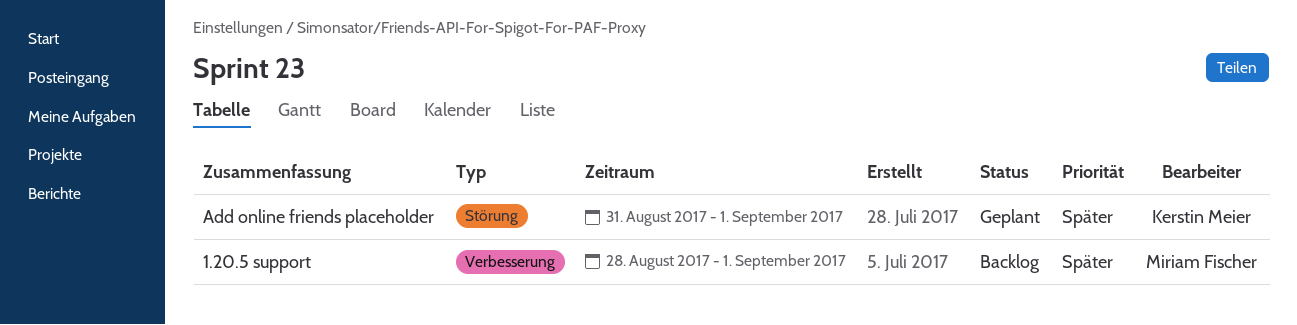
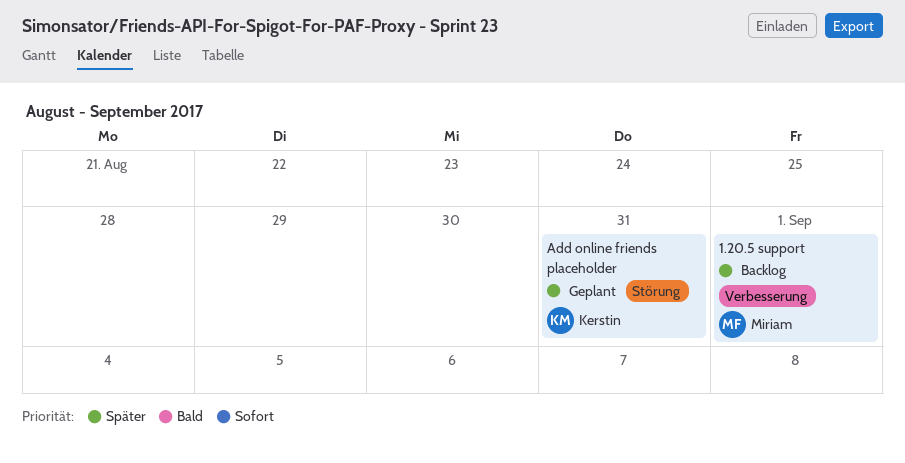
Add online friends placeholder, due: Sep 1 -> Aug 31

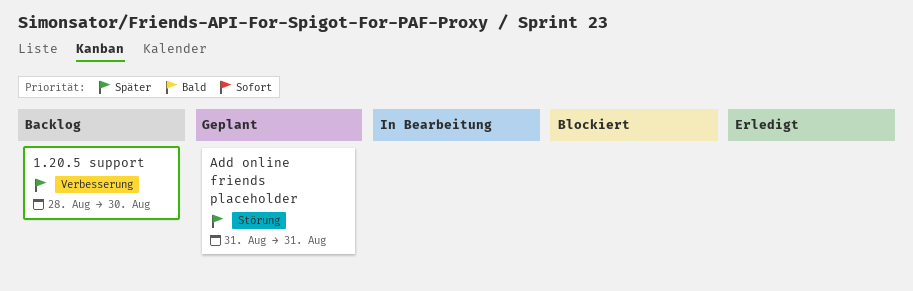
1.20.5 support, due: Sep 1 -> Aug 30

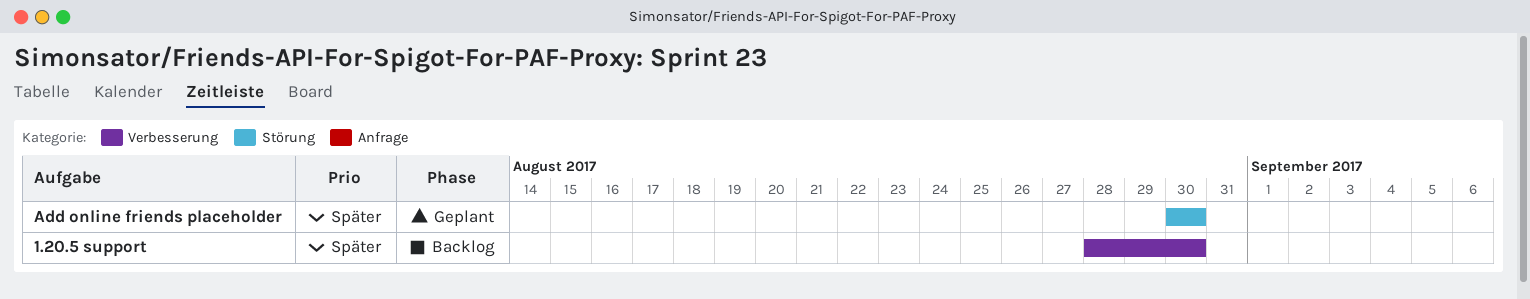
Add online friends placeholder, start: Aug 31 -> Aug 30
Add online friends placeholder, due: Aug 31 -> Aug 30

